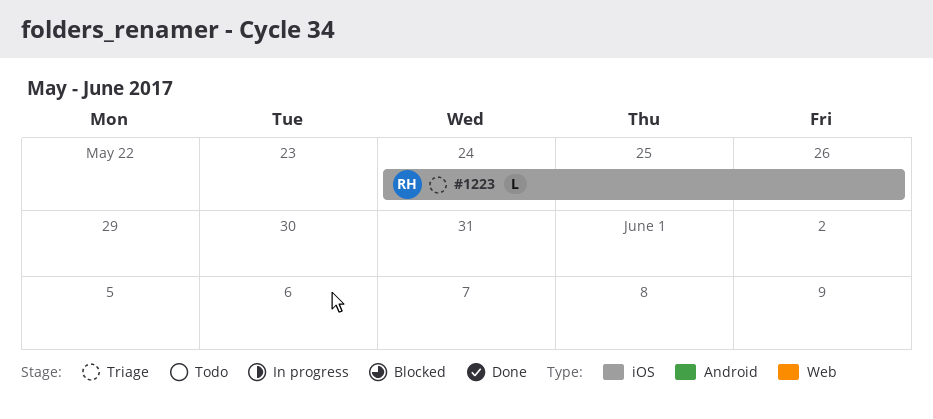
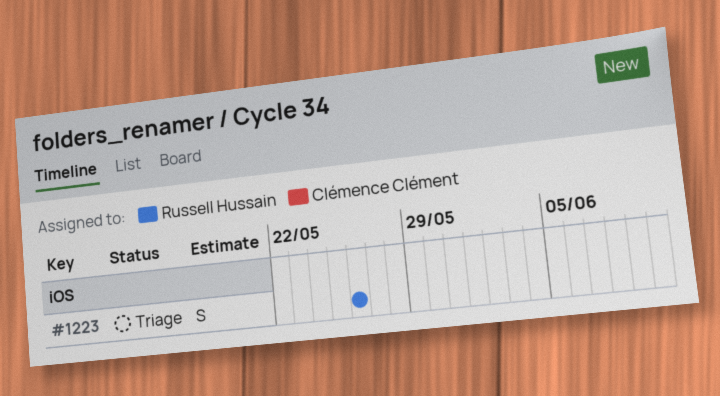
#1223, estimate: L -> S
#1223, start: May 24 -> May 26

